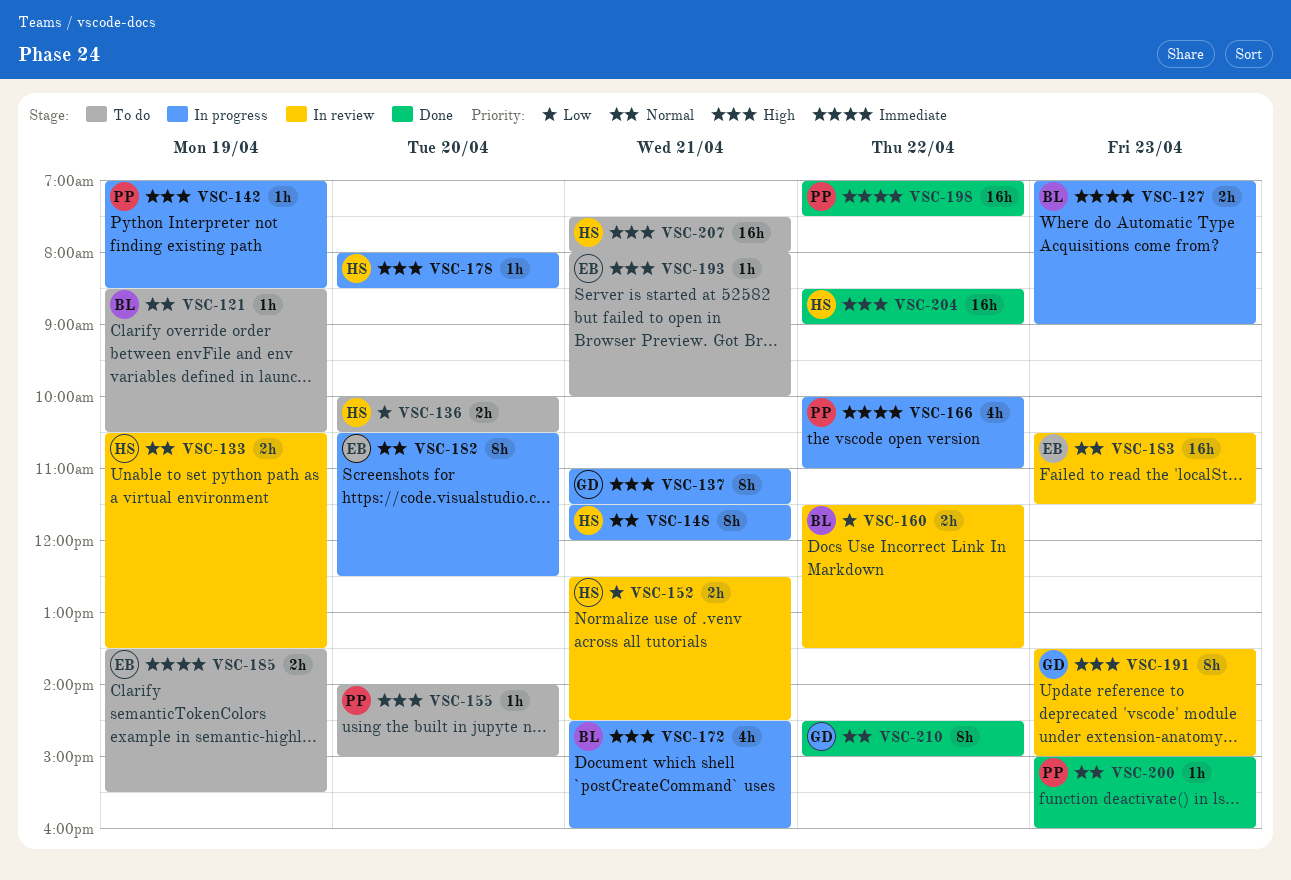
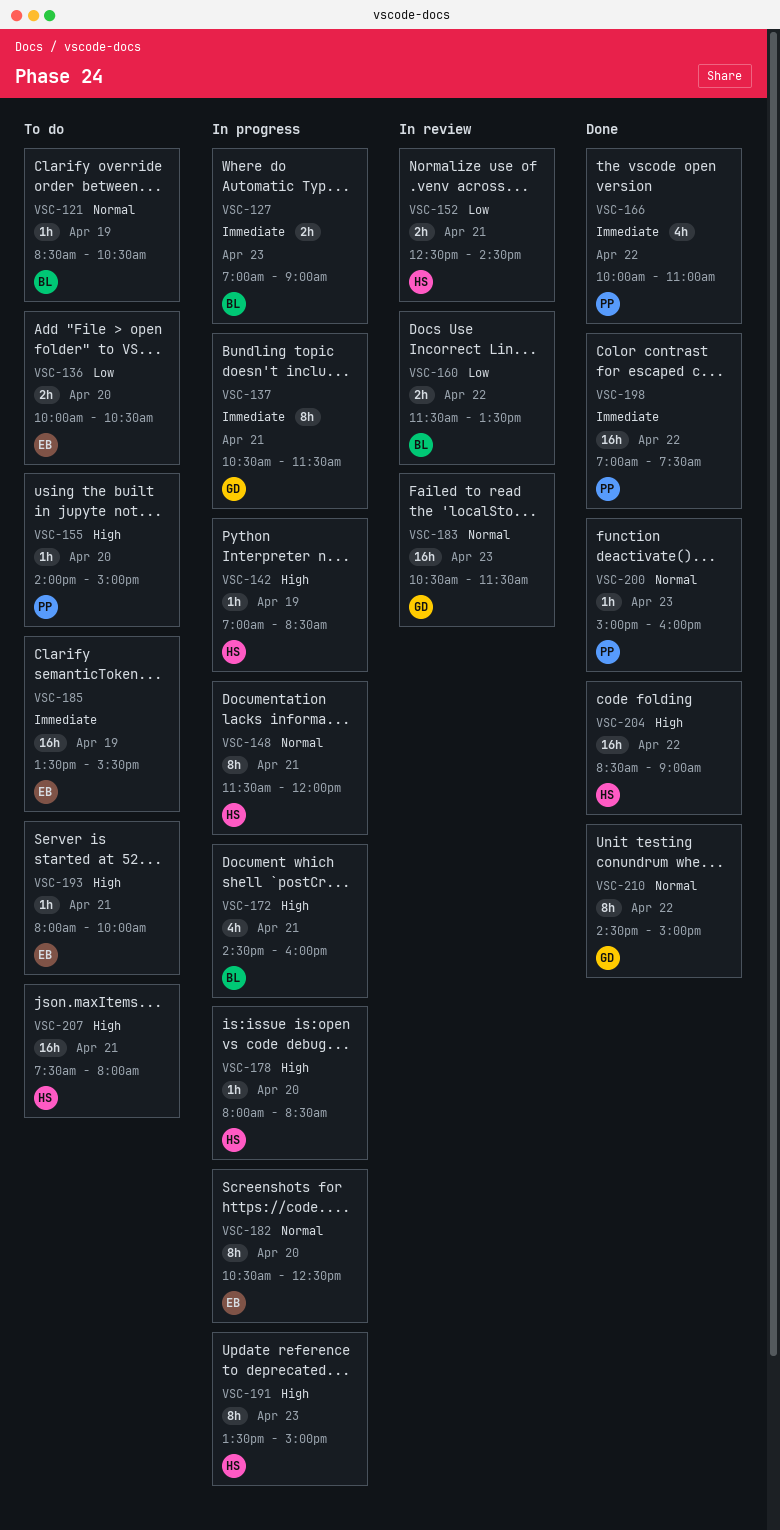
VSC-133: present -> none
VSC-136, owner: HS -> EB
VSC-137, priority: High -> Immediate
VSC-137, begins: 11:00 -> 10:30
VSC-142, owner: PP -> HS
VSC-166, status: In progress -> Done
VSC-183, owner: EB -> GD
VSC-185, estimate: 2h -> 16h
VSC-191, status: In review -> In progress
VSC-191, owner: GD -> HS

